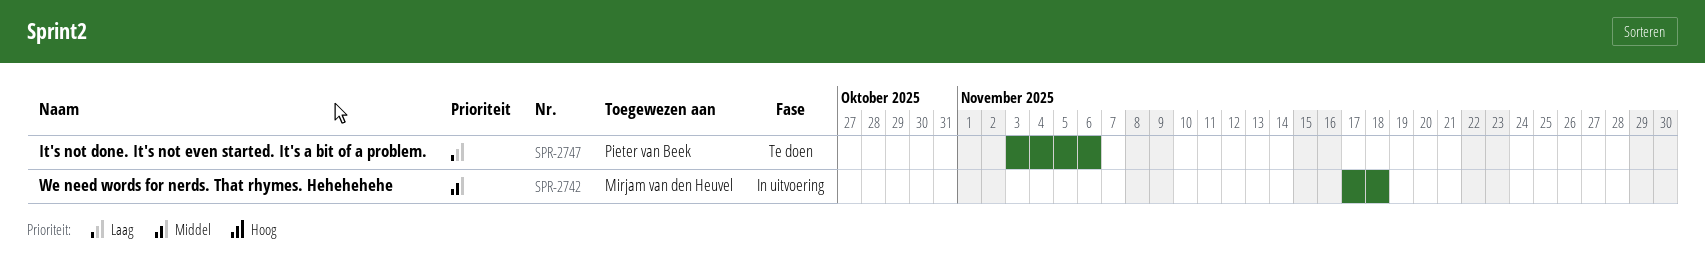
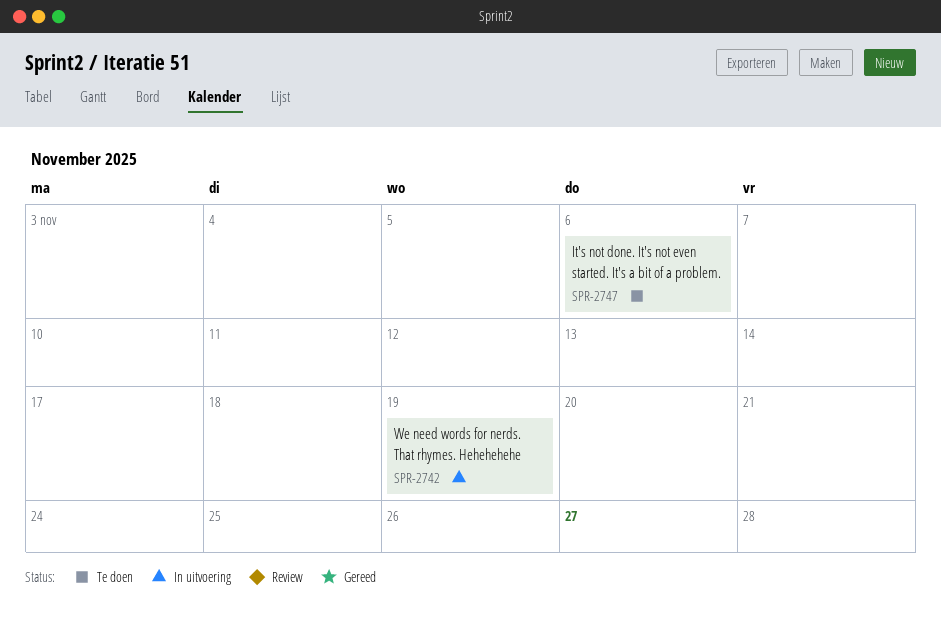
SPR-2742, due: Nov 18 -> Nov 19

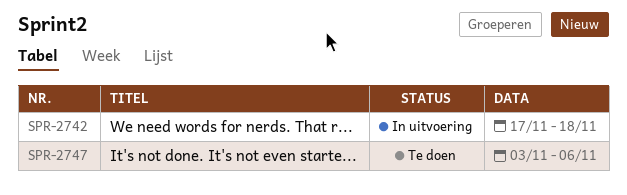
SPR-2742, due: Nov 19 -> Nov 18

